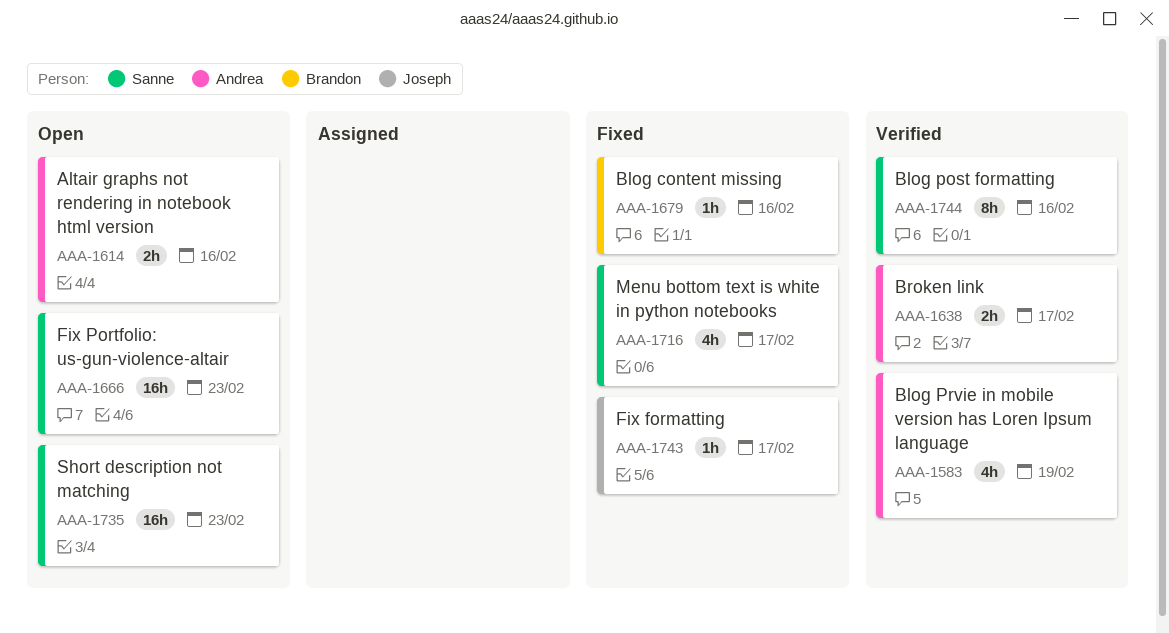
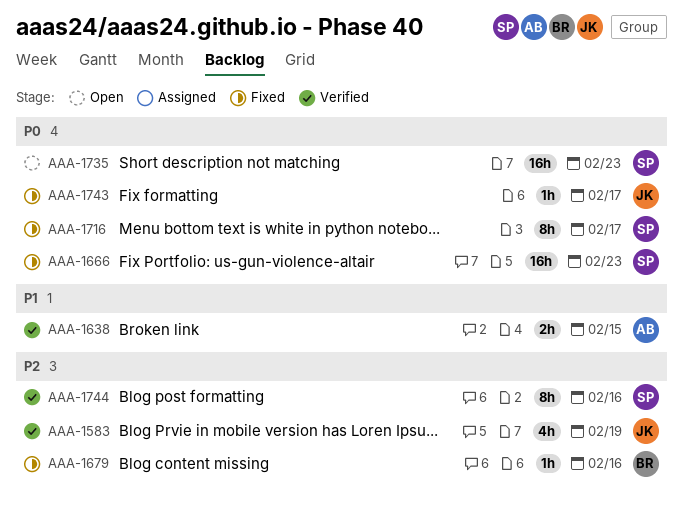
AAA-1583, owner: Andrea -> Joseph
AAA-1614: present -> none
AAA-1638, due: Feb 17 -> Feb 15
AAA-1666, status: Open -> Fixed
AAA-1716, estimate: 4h -> 8h

